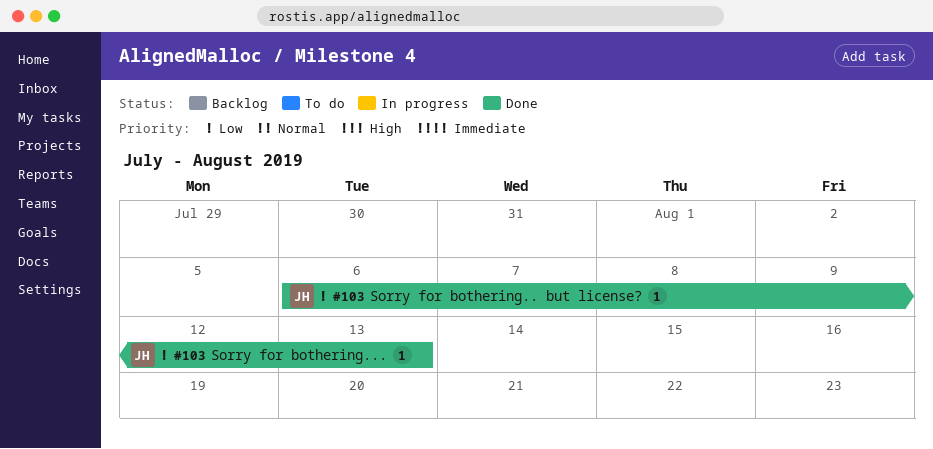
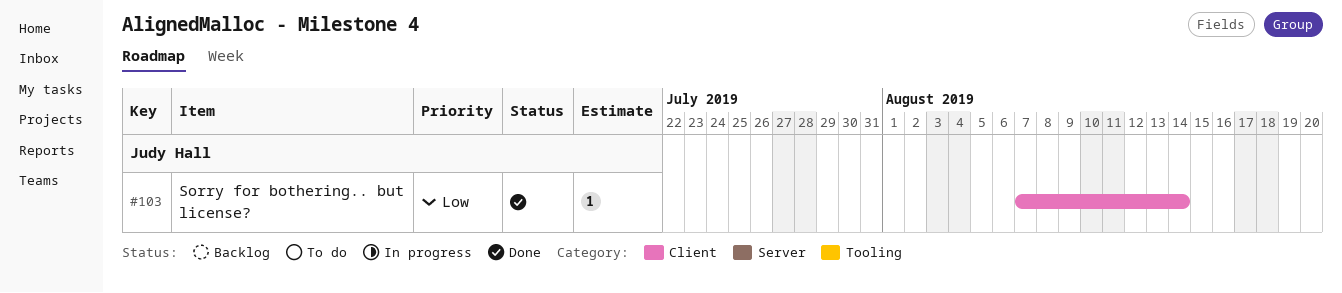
#103, start: Aug 6 -> Aug 7
#103, due: Aug 13 -> Aug 14

